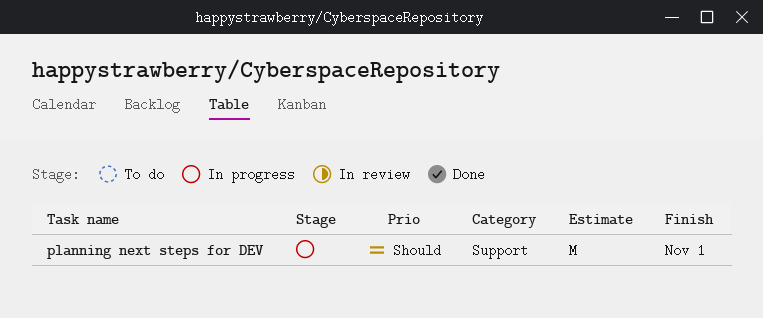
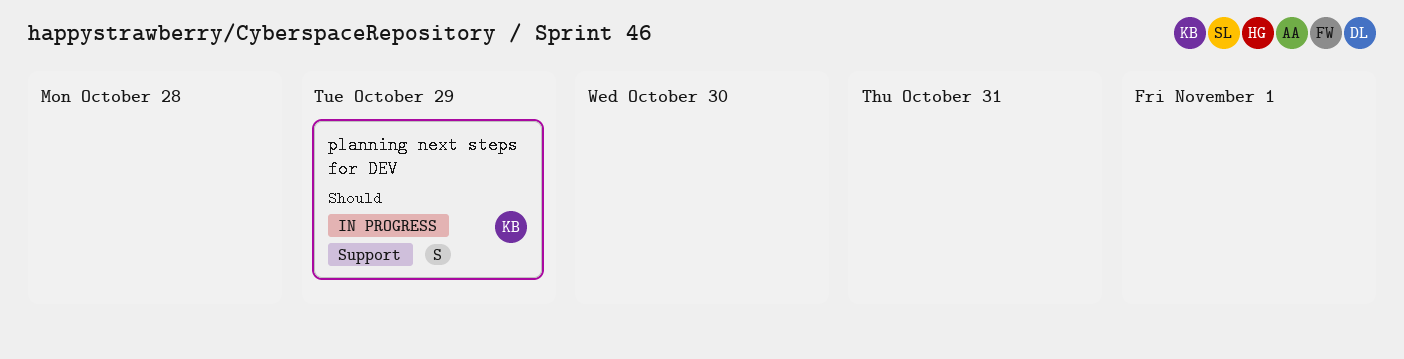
planning next steps for DEV, estimate: M -> S
planning next steps for DEV, due: Nov 1 -> Oct 29

